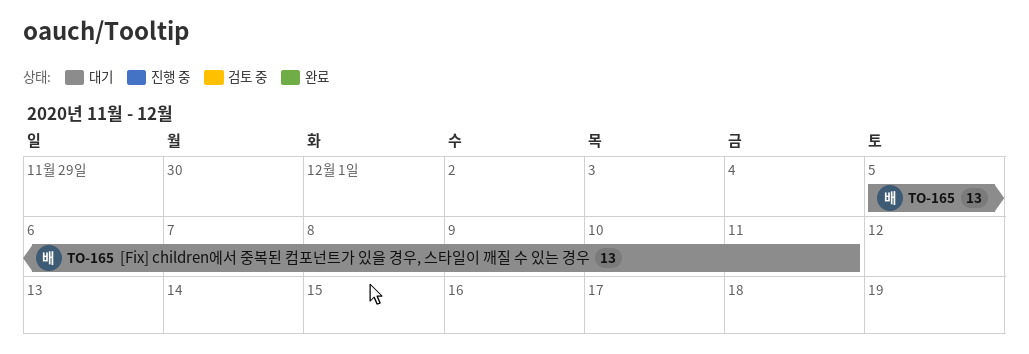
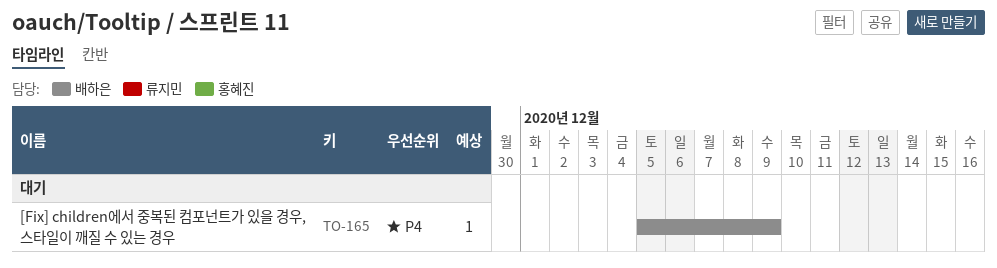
TO-165, estimate: 13 -> 1
TO-165, due: Dec 11 -> Dec 9

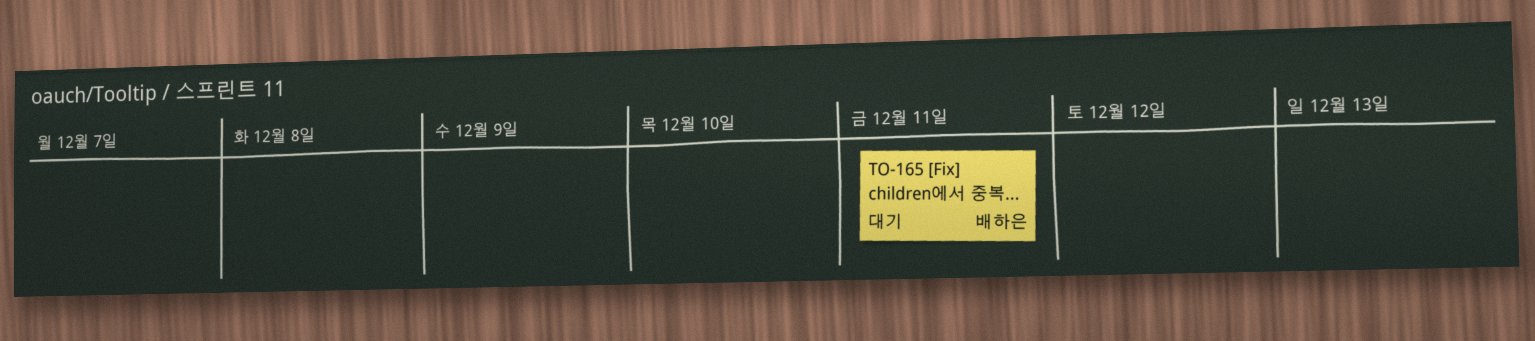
TO-165, due: Dec 9 -> Dec 11

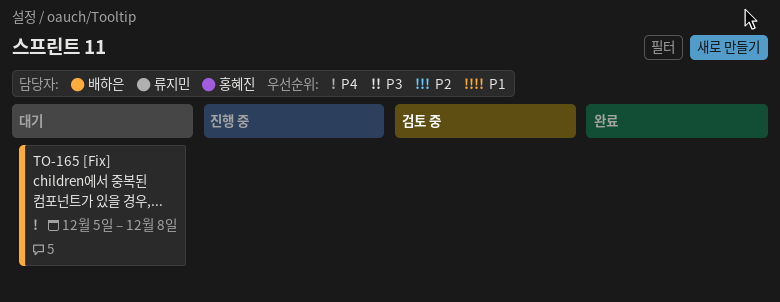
TO-165, due: Dec 11 -> Dec 8

